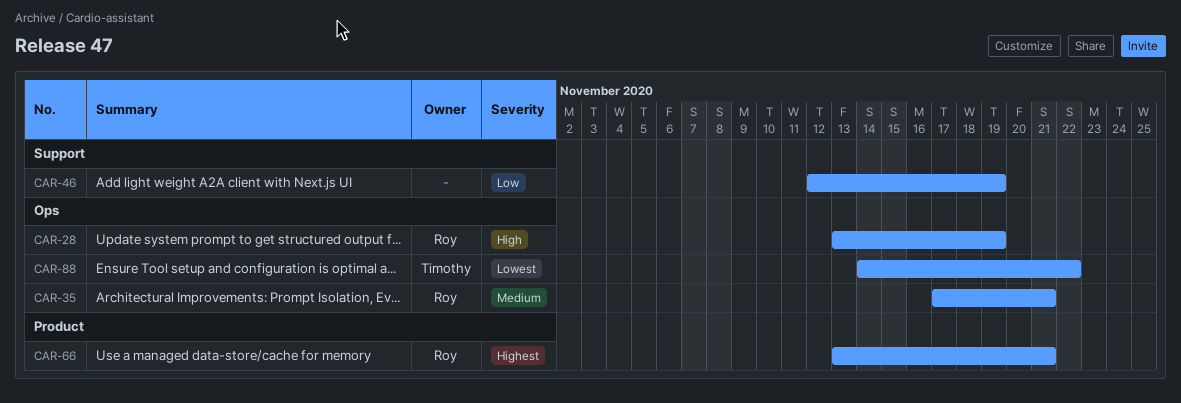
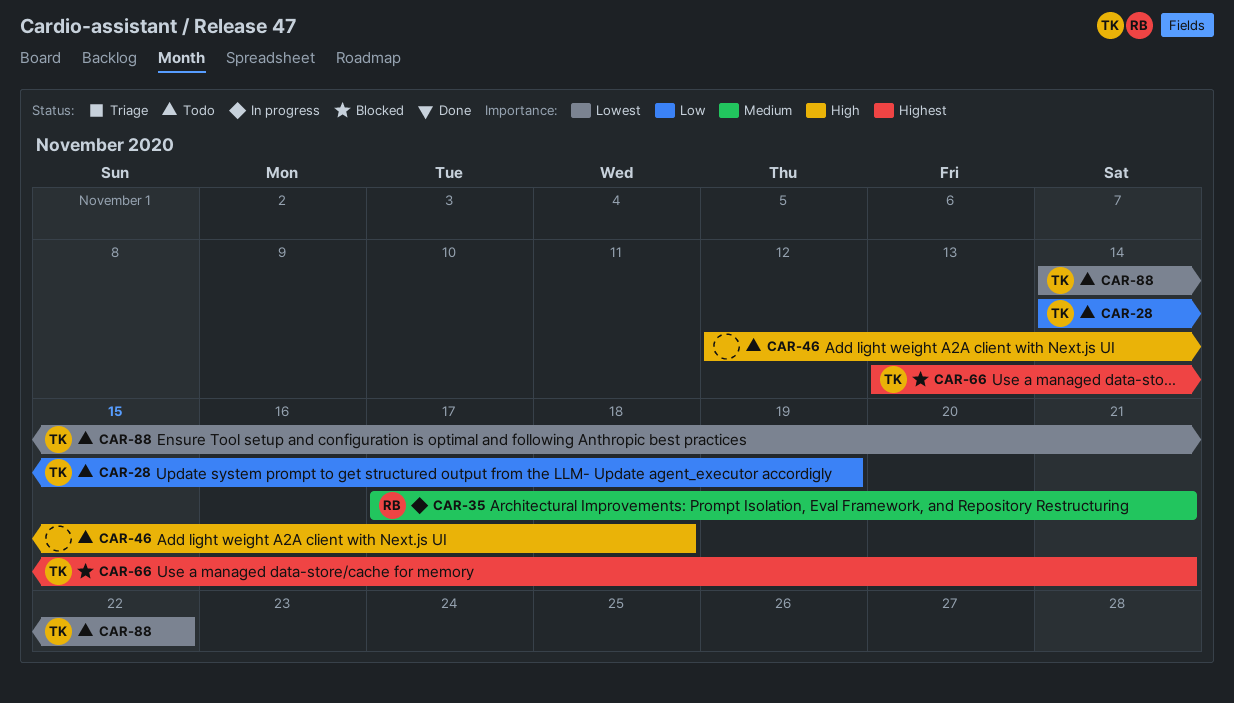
CAR-28, owner: Roy -> Timothy
CAR-28, priority: High -> Low
CAR-28, start: Nov 13 -> Nov 14
CAR-46, priority: Low -> High
CAR-46, due: Nov 19 -> Nov 18
CAR-66, owner: Roy -> Timothy

